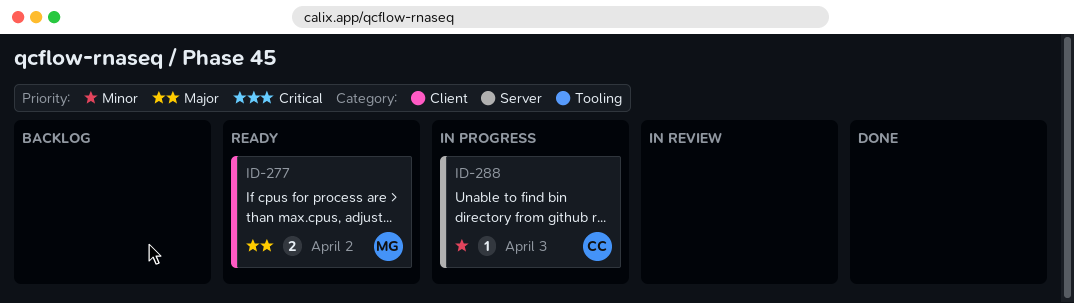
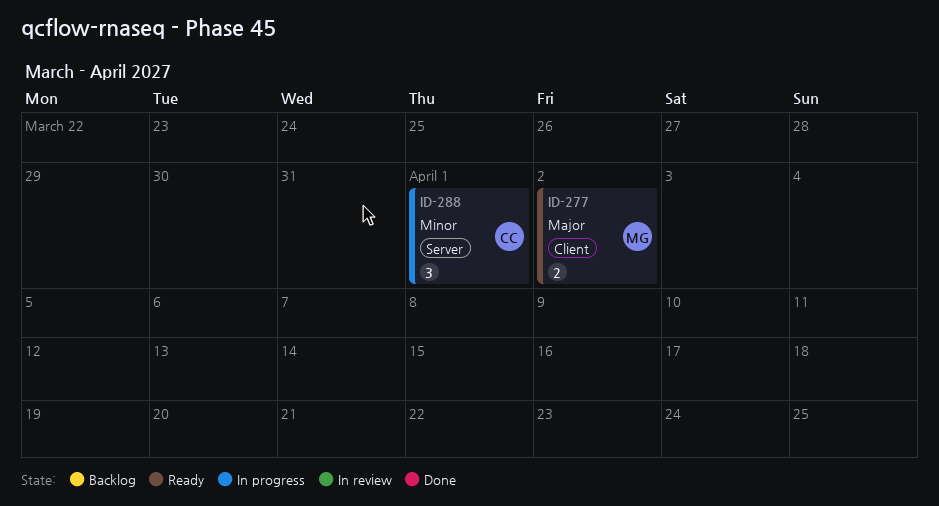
ID-288, estimate: 1 -> 3
ID-288, due: Apr 3 -> Apr 1

